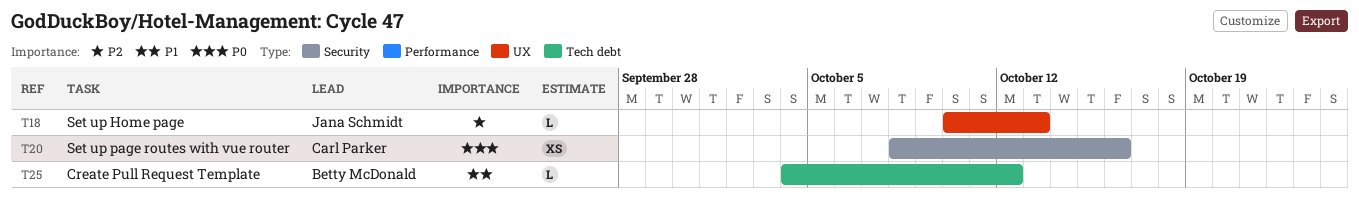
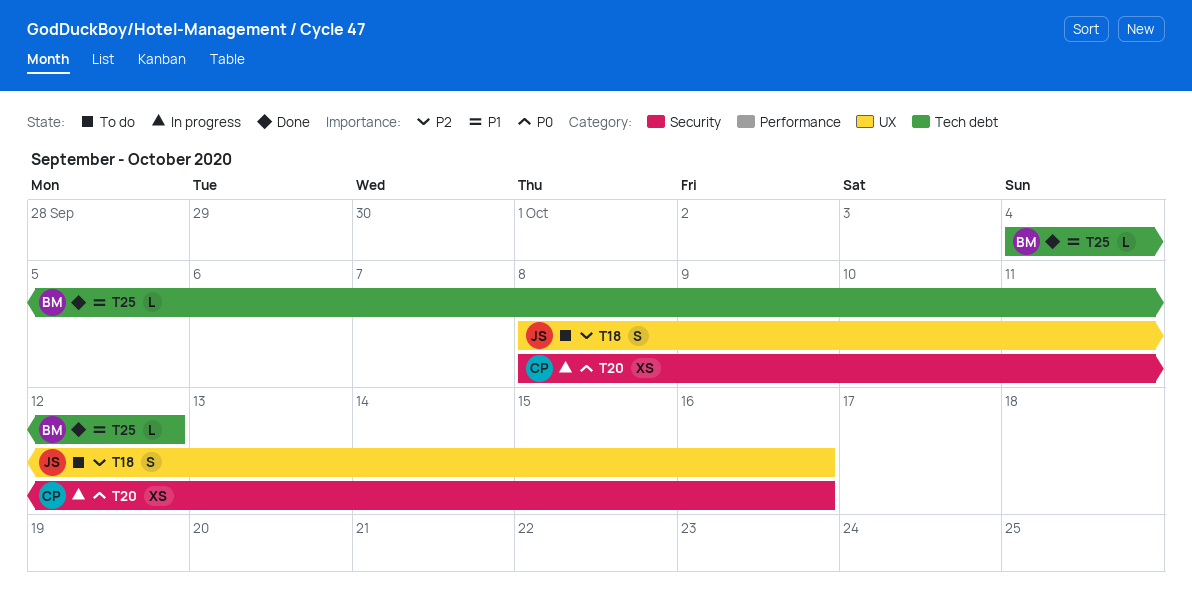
T18, estimate: L -> S
T18, start: Oct 10 -> Oct 8
T18, due: Oct 13 -> Oct 16

